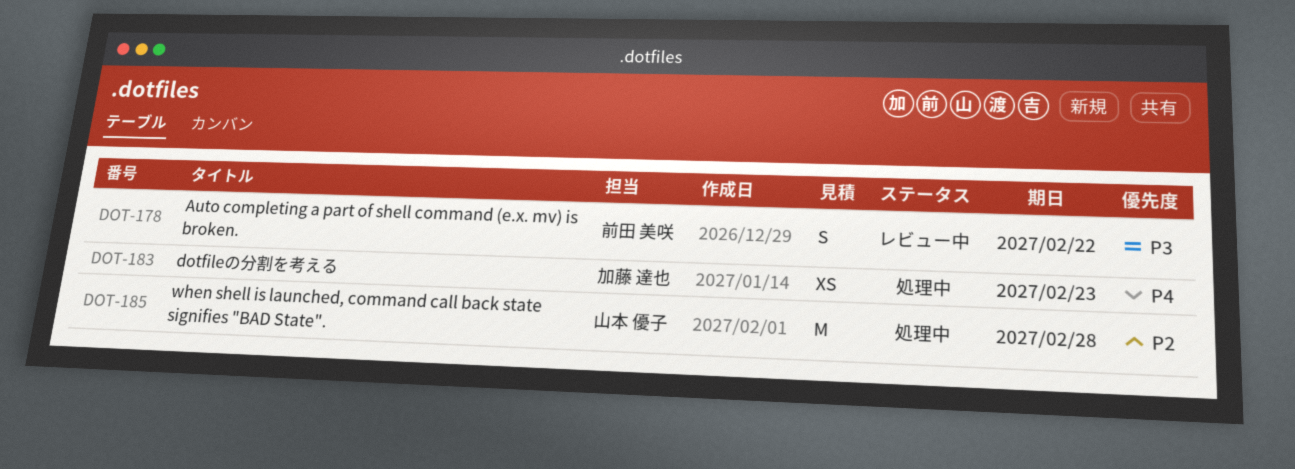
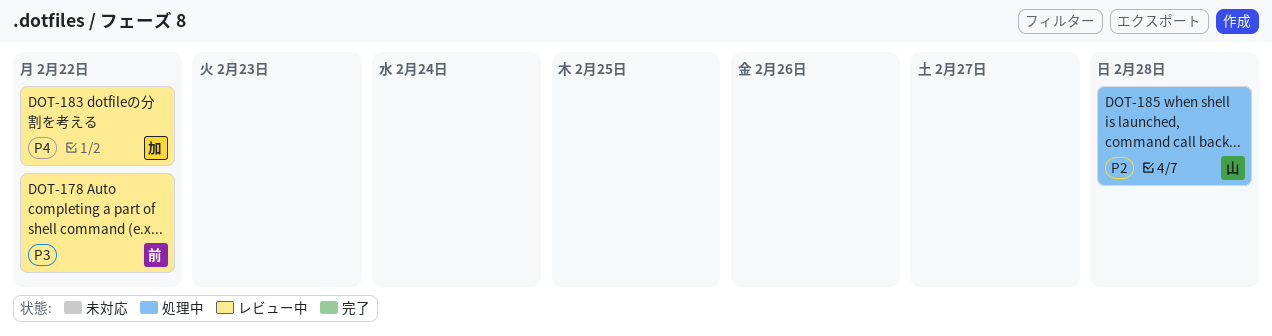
DOT-183, status: 処理中 -> レビュー中
DOT-183, due: Feb 23 -> Feb 22

